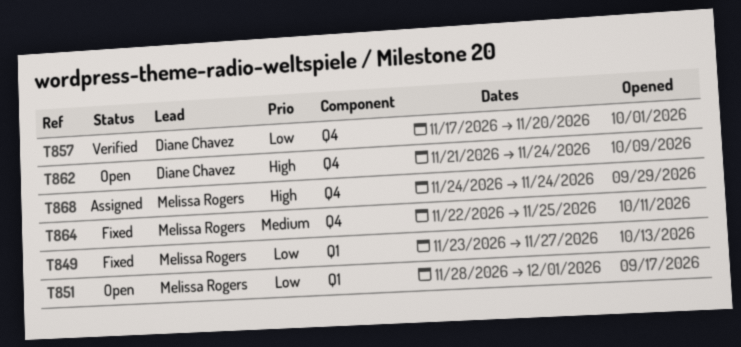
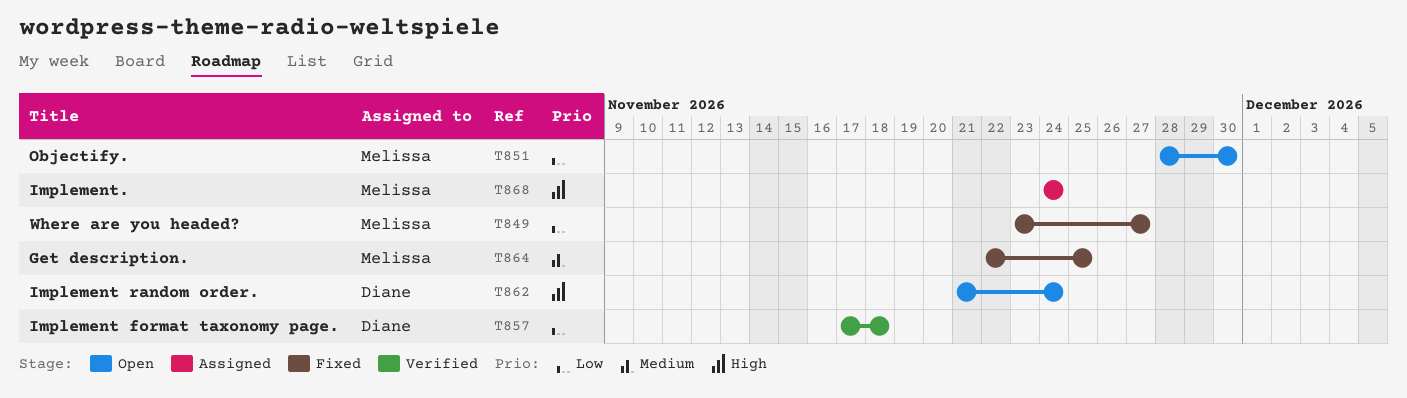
T851, due: Dec 1 -> Nov 30
T857, due: Nov 20 -> Nov 18

